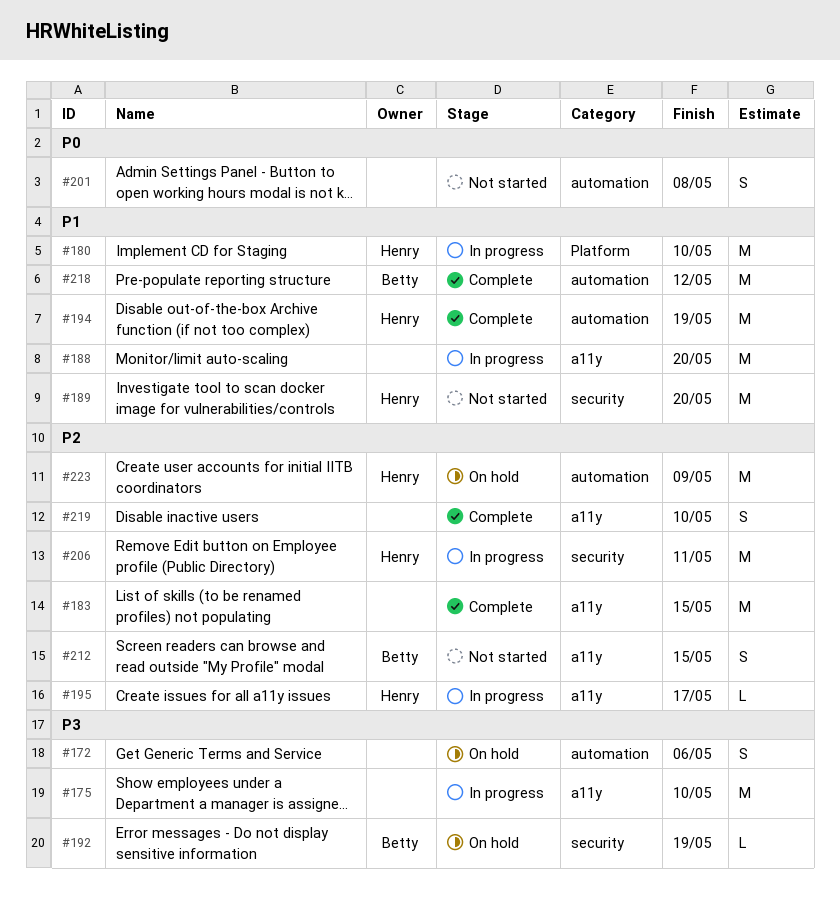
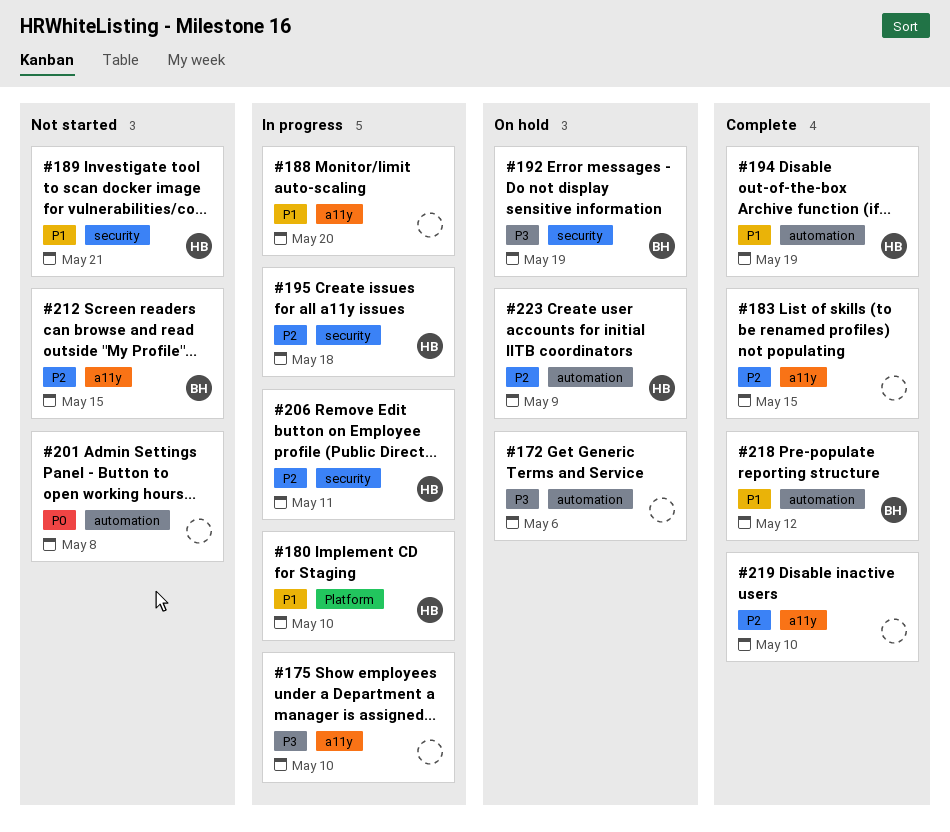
#189, due: May 20 -> May 21
#195, label: a11y -> security
#195, due: May 17 -> May 18

